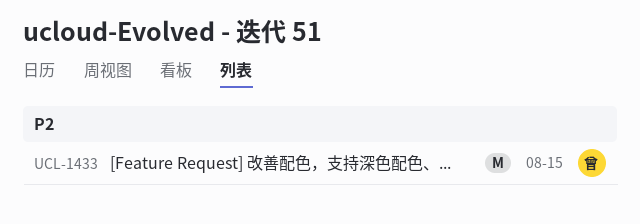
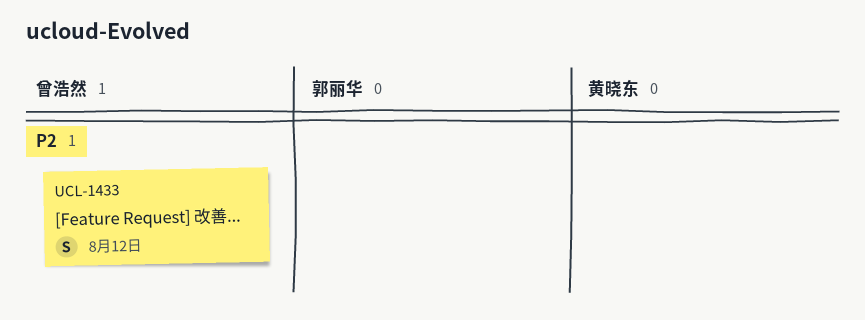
UCL-1433, estimate: M -> S
UCL-1433, due: Aug 15 -> Aug 12

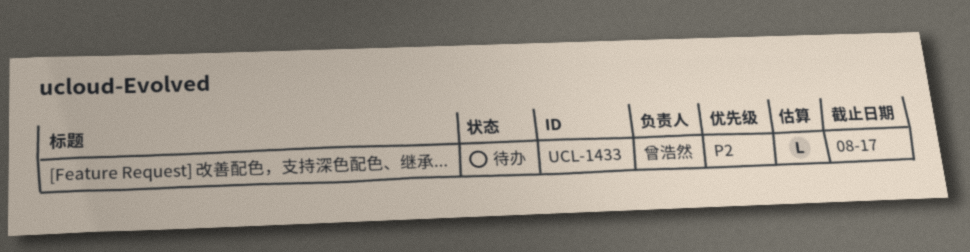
UCL-1433, estimate: S -> L
UCL-1433, due: Aug 12 -> Aug 17

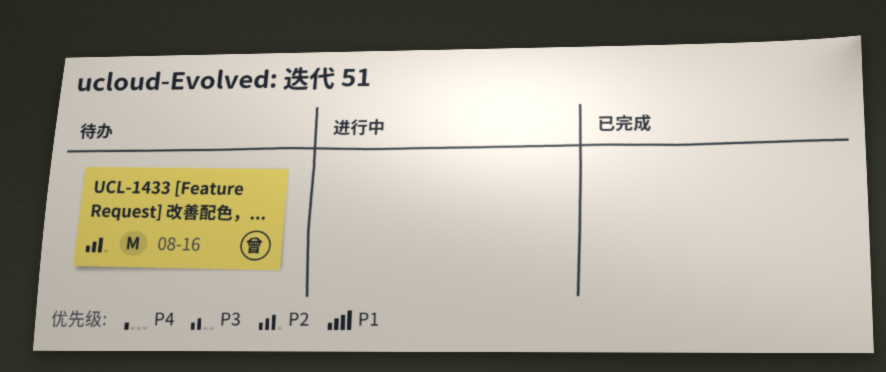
UCL-1433, estimate: L -> M
UCL-1433, due: Aug 17 -> Aug 16

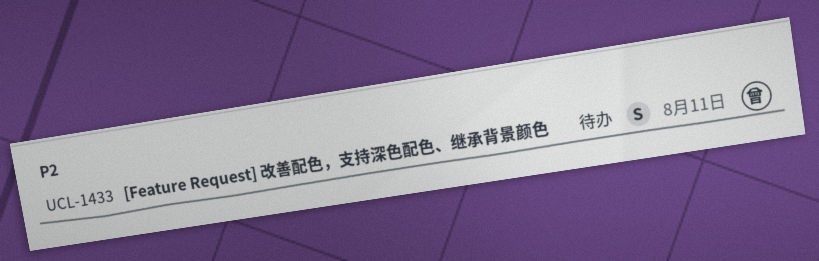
UCL-1433, estimate: M -> S
UCL-1433, due: Aug 16 -> Aug 11

